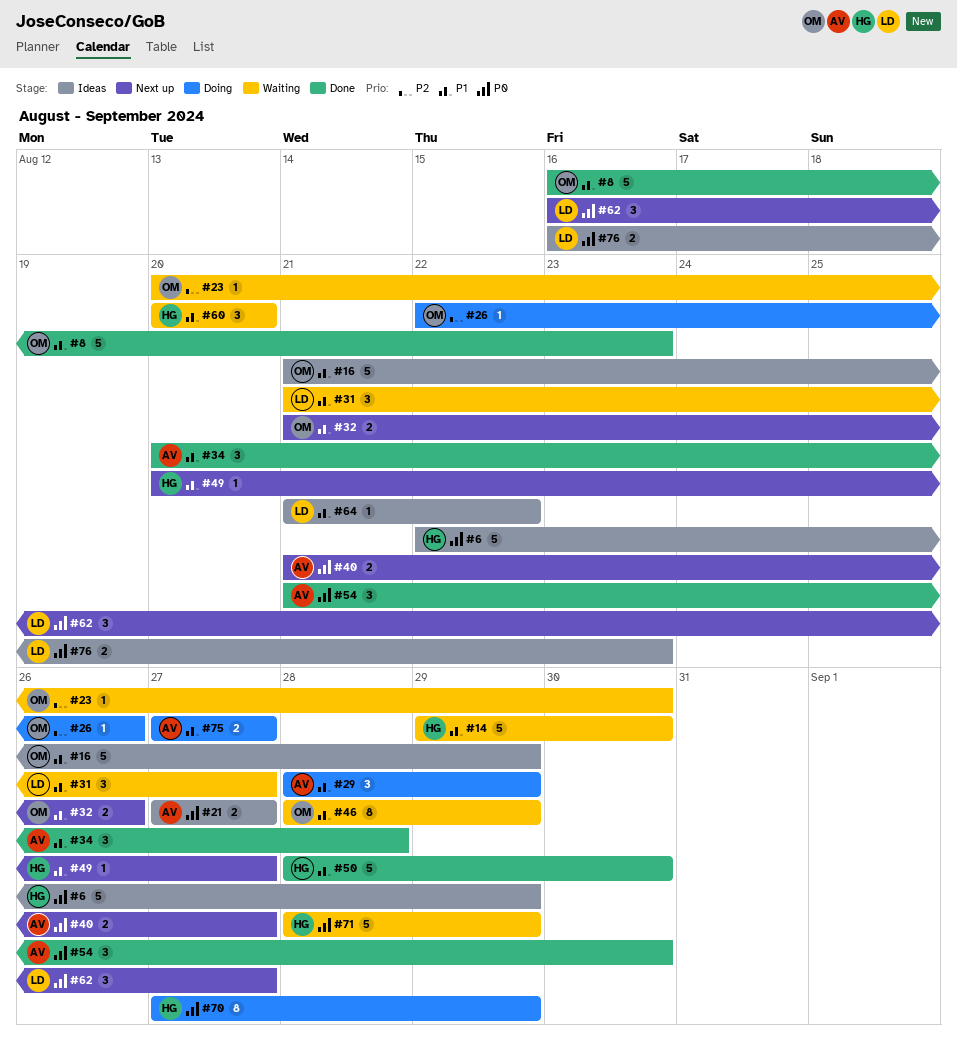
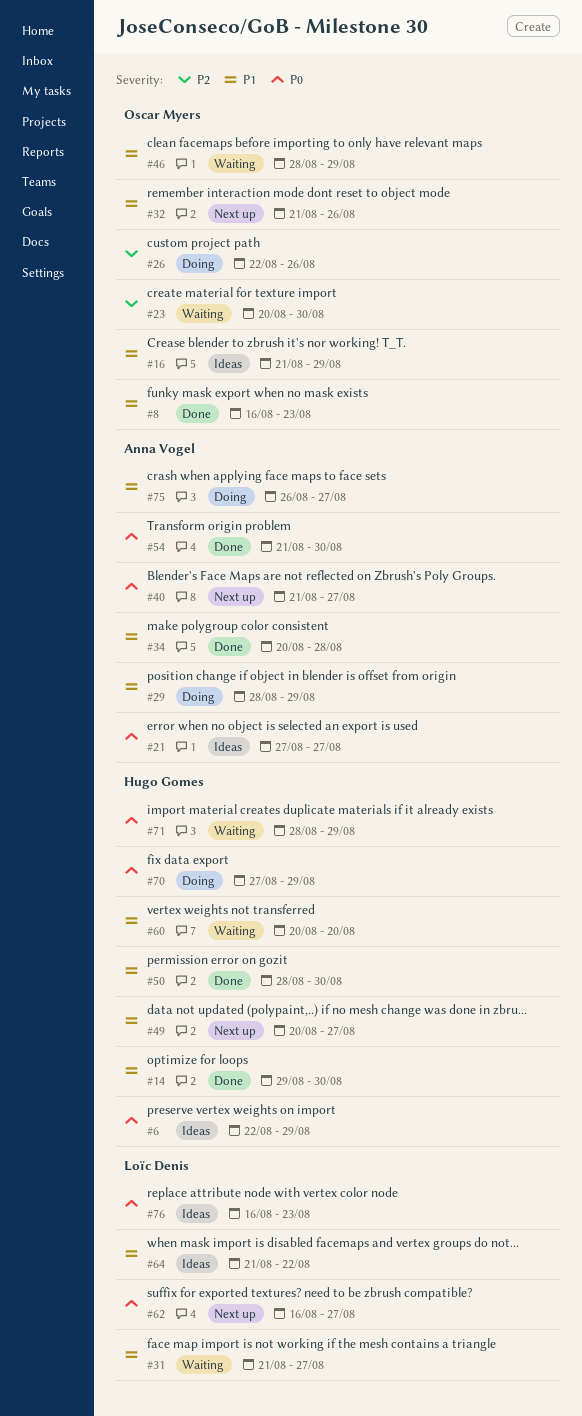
#14, status: Waiting -> Done
#75, start: Aug 27 -> Aug 26

